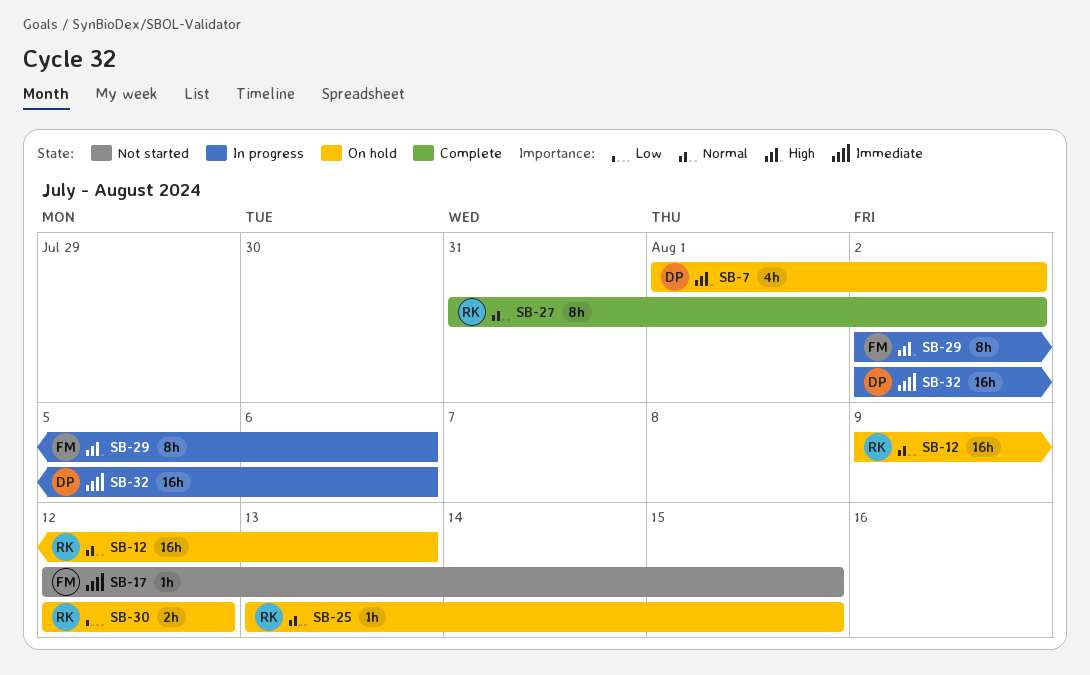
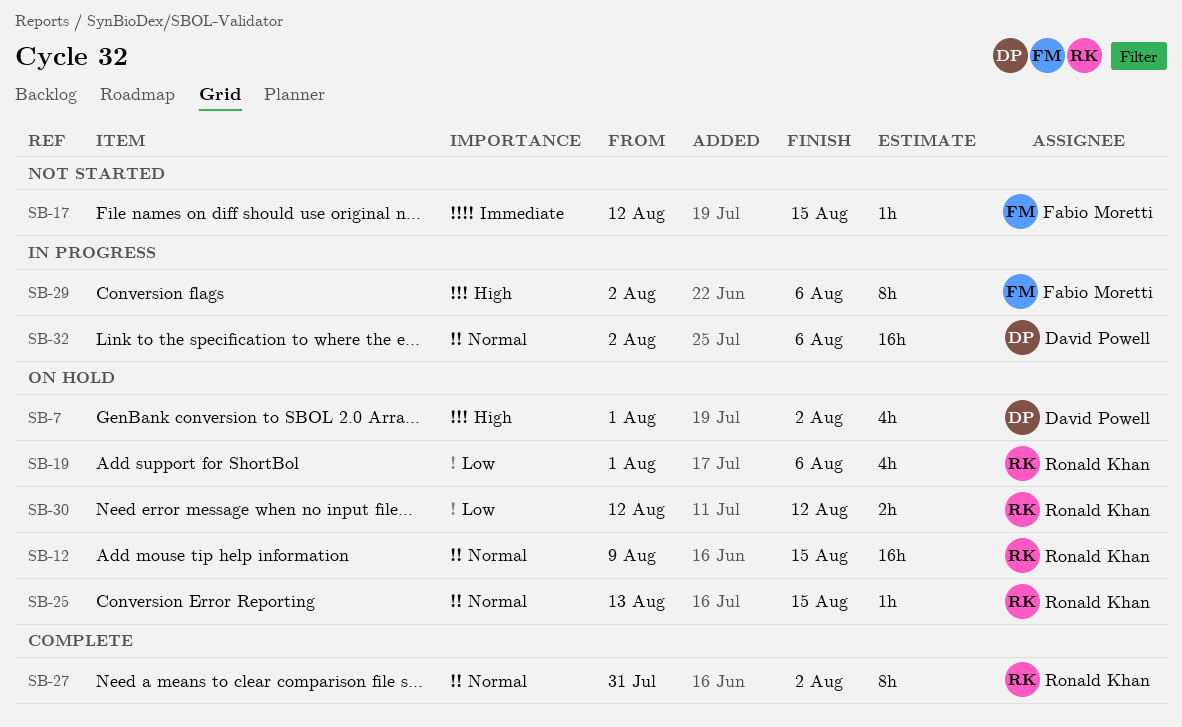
SB-12, due: Aug 13 -> Aug 15
SB-19: none -> present
SB-32, priority: Immediate -> Normal

